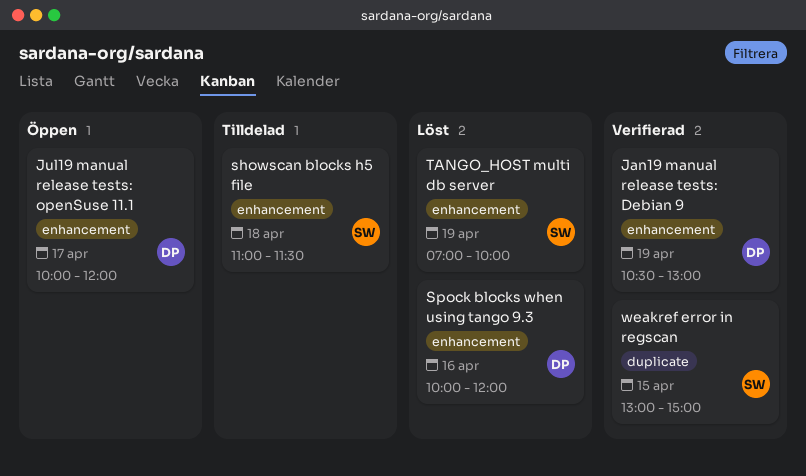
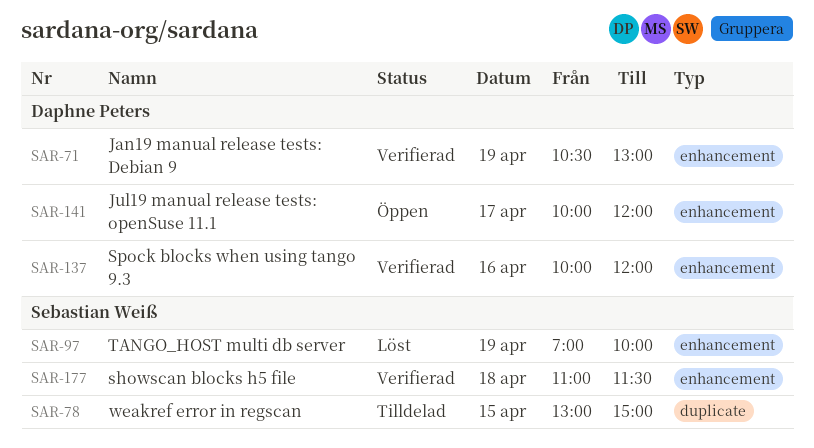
showscan blocks h5 file, status: Tilldelad -> Verifierad
Spock blocks when using tango 9.3, status: Löst -> Verifierad
weakref error in regscan, status: Verifierad -> Tilldelad

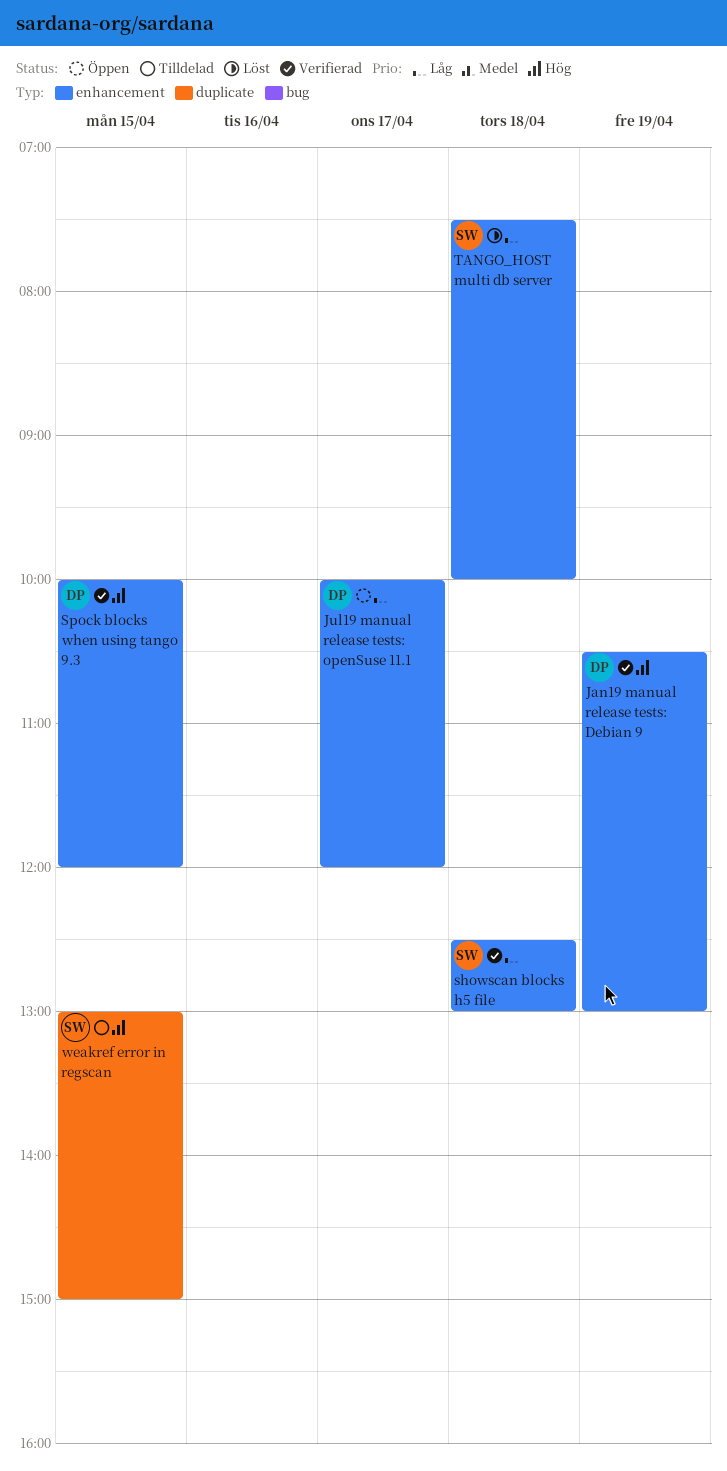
showscan blocks h5 file, begins: 11:00 -> 12:30
showscan blocks h5 file, ends: 11:30 -> 13:00
Spock blocks when using tango 9.3, day: Apr 16 -> Apr 15
TANGO_HOST multi db server, day: Apr 19 -> Apr 18
TANGO_HOST multi db server, begins: 07:00 -> 07:30

